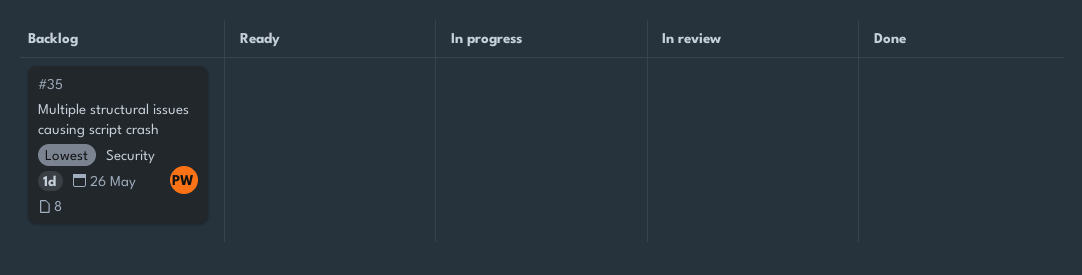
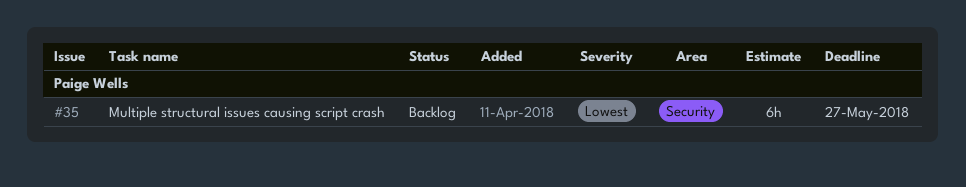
#35, estimate: 1d -> 6h
#35, due: May 26 -> May 27

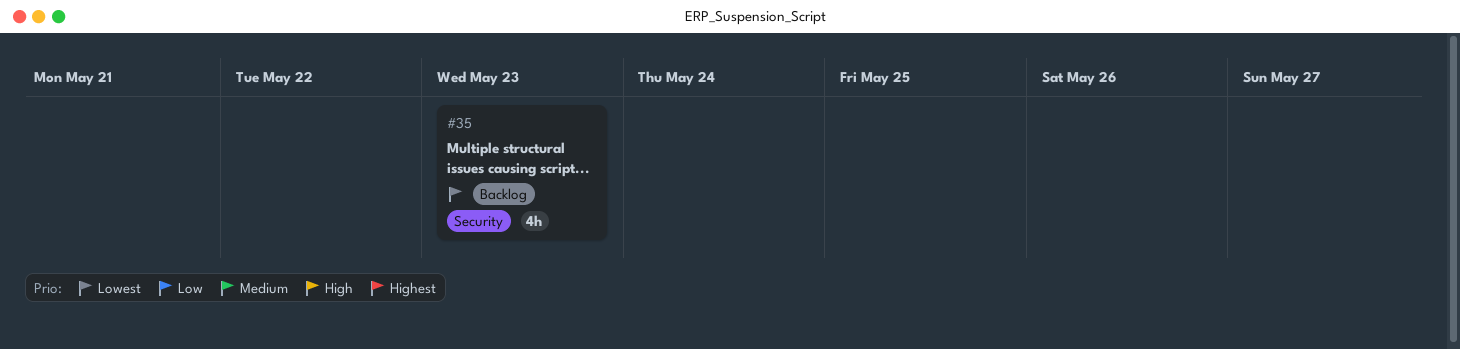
#35, estimate: 6h -> 4h
#35, due: May 27 -> May 23

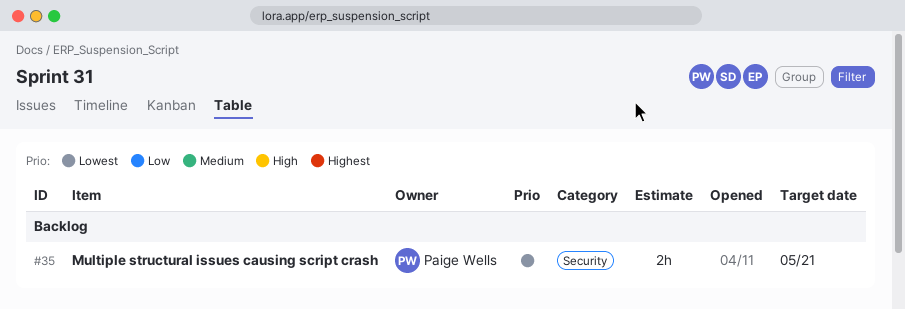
#35, estimate: 4h -> 2h
#35, due: May 23 -> May 21

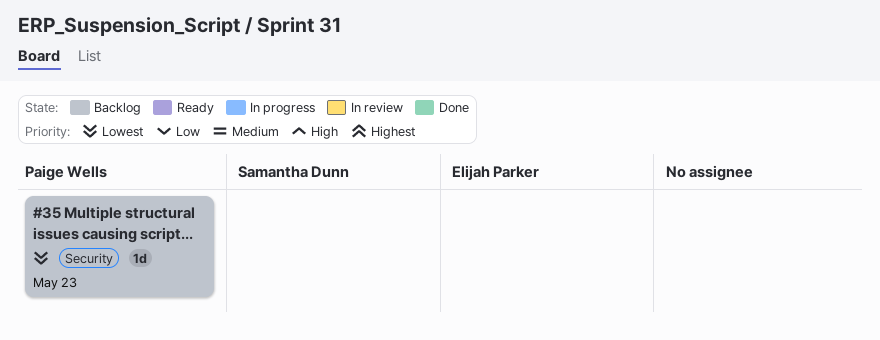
#35, estimate: 2h -> 1d
#35, due: May 21 -> May 23

